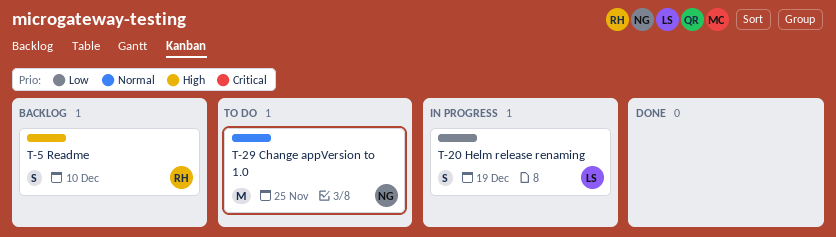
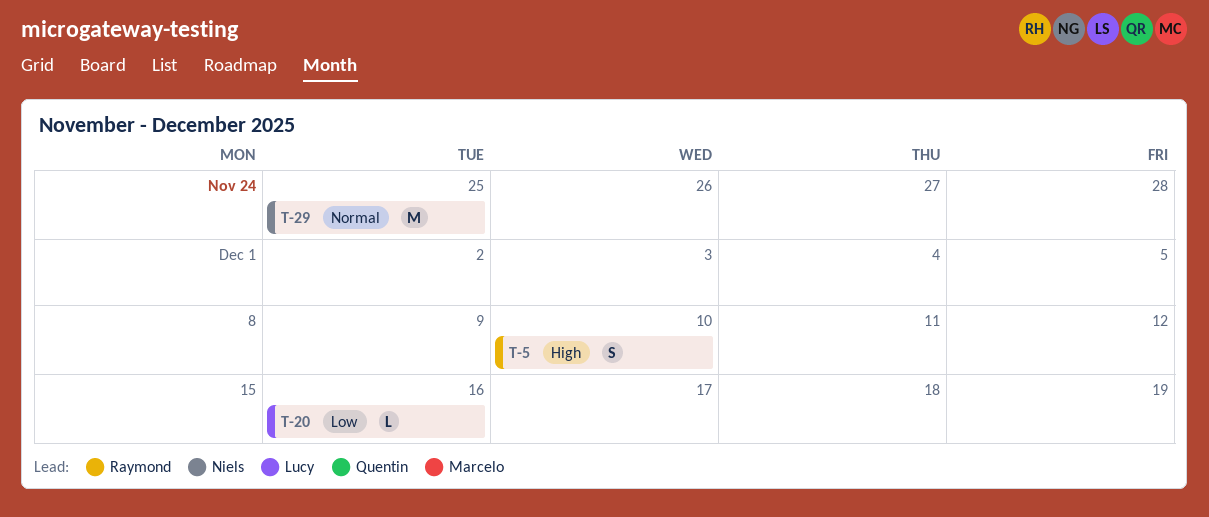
T-20, estimate: S -> L
T-20, due: Dec 19 -> Dec 16

